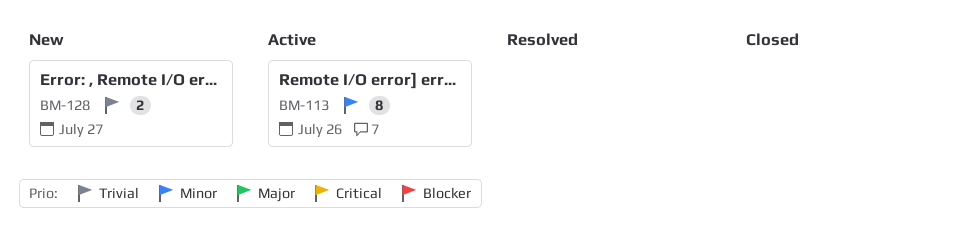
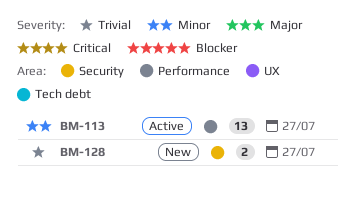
BM-113, estimate: 8 -> 13
BM-113, due: Jul 26 -> Jul 27

